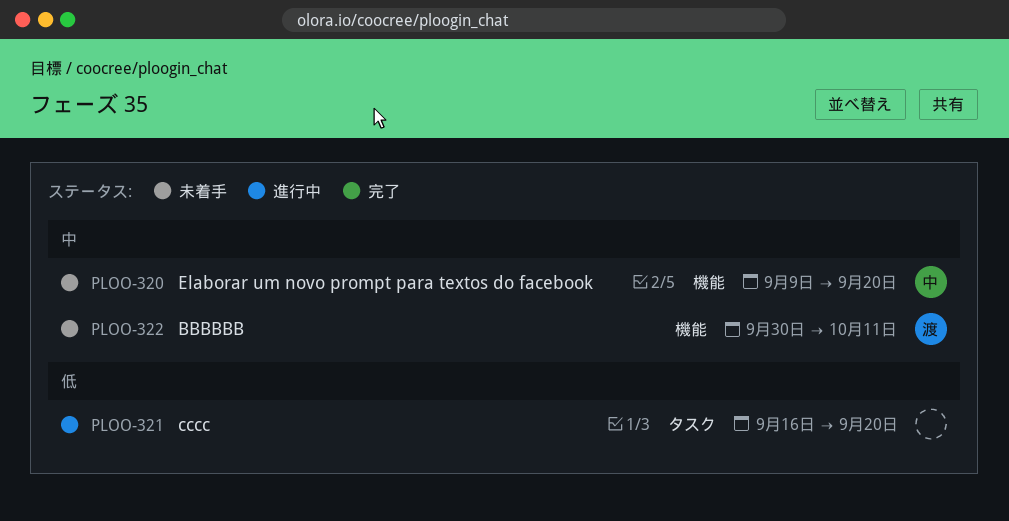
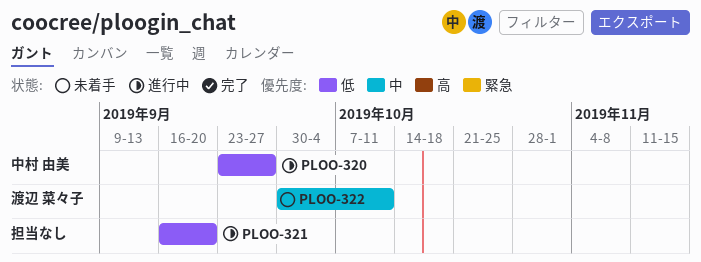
PLOO-320, status: 未着手 -> 進行中
PLOO-320, priority: 中 -> 低
PLOO-320, start: Sep 9 -> Sep 23
PLOO-320, due: Sep 20 -> Sep 27

